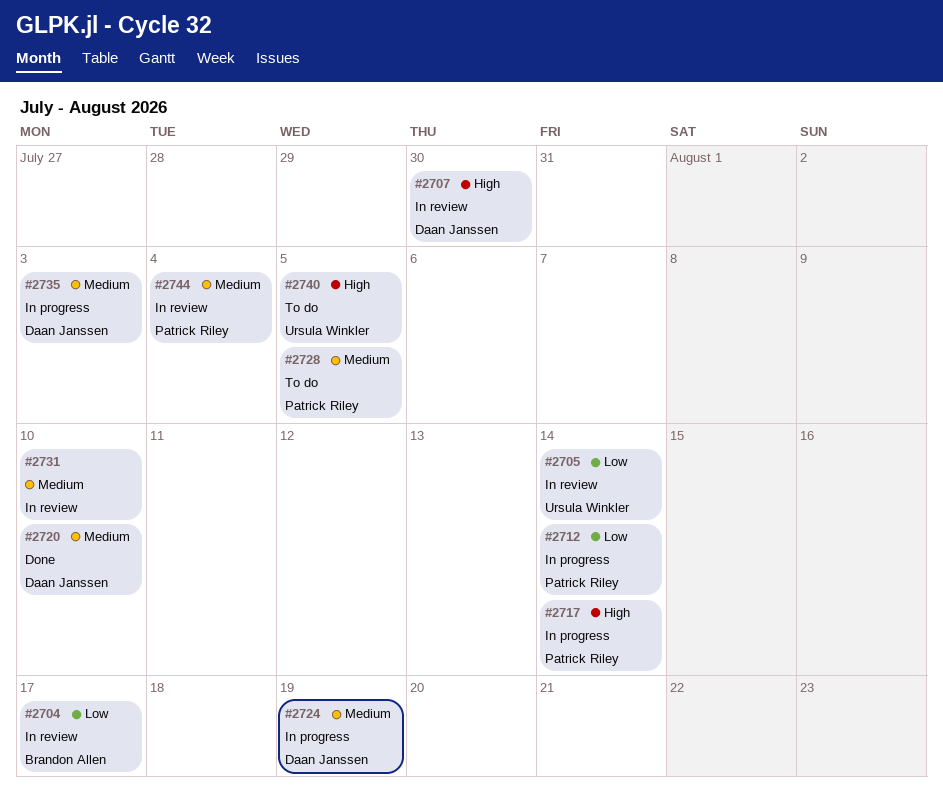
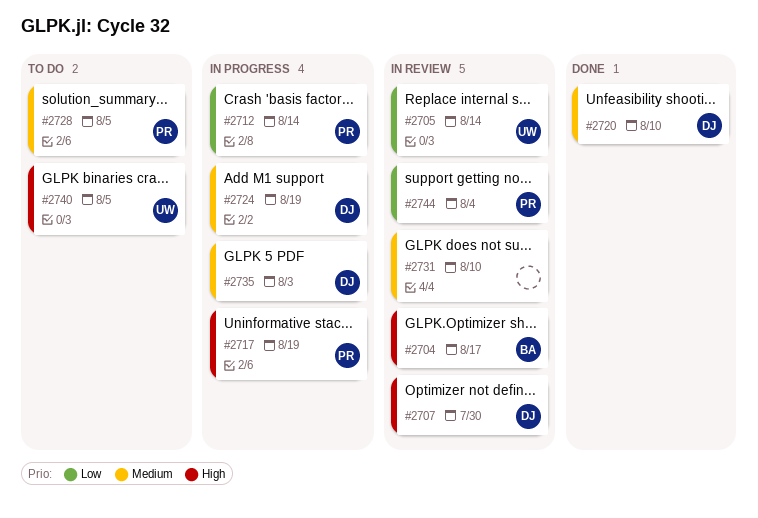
#2704, priority: Low -> High
#2717, due: Aug 14 -> Aug 19
#2744, priority: Medium -> Low

